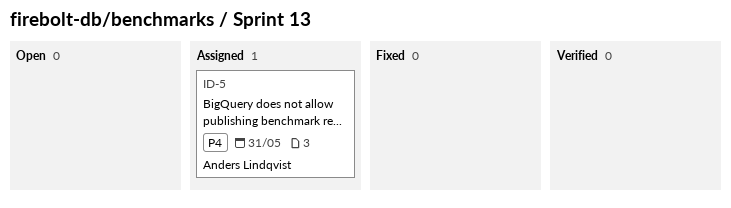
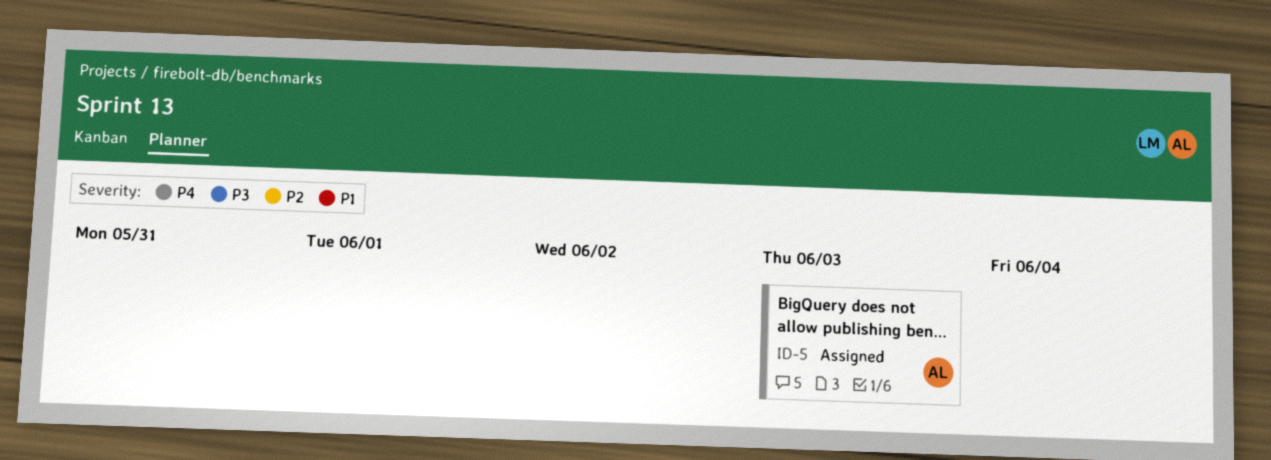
ID-5, due: May 31 -> Jun 3

